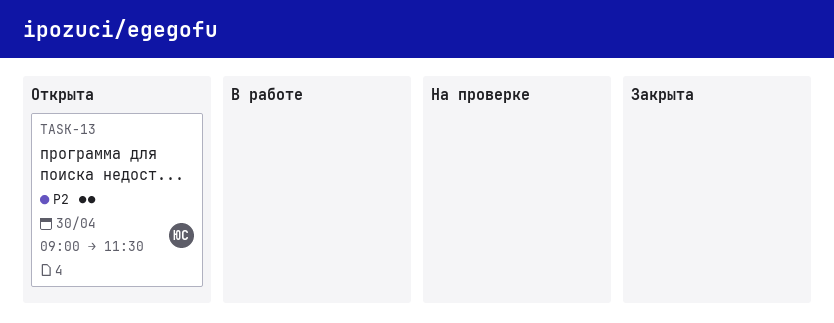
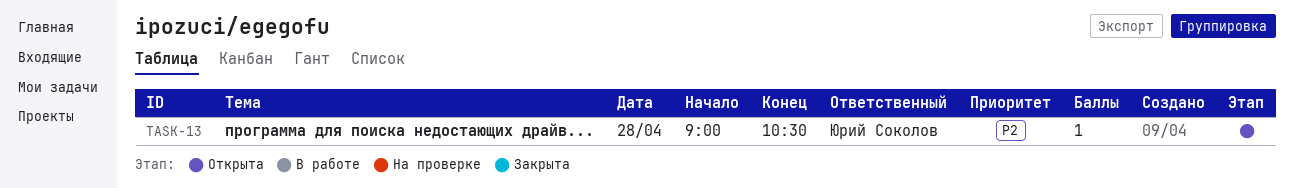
TASK-13, estimate: 2 -> 1
TASK-13, day: Apr 30 -> Apr 28
TASK-13, ends: 11:30 -> 10:30

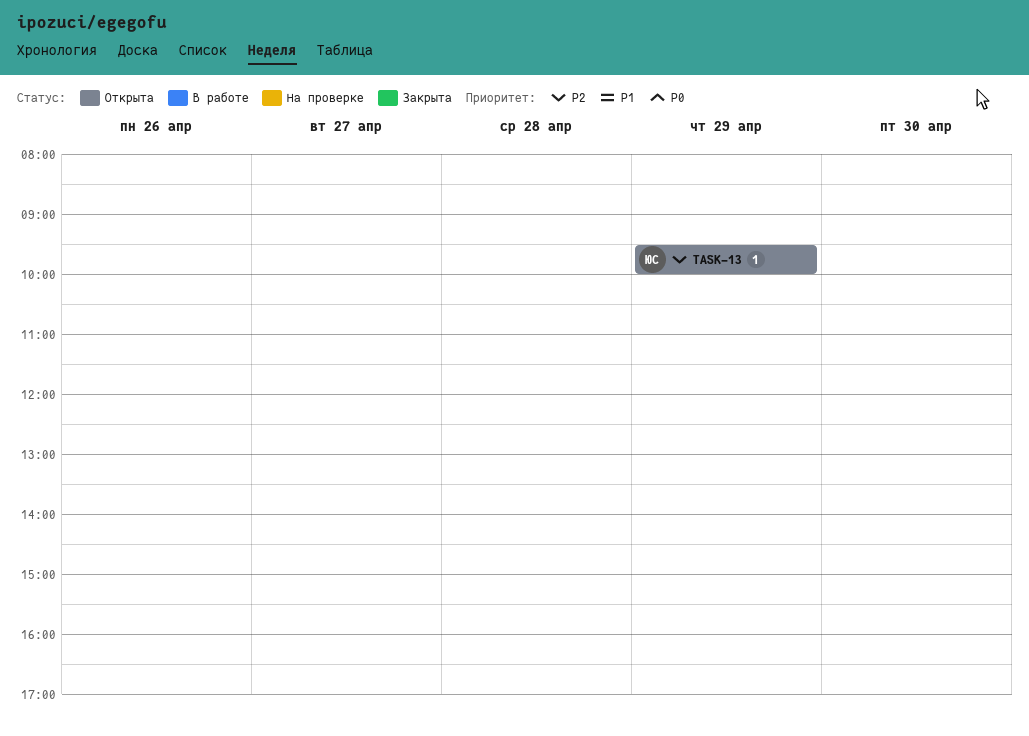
TASK-13, day: Apr 28 -> Apr 29
TASK-13, begins: 09:00 -> 09:30
TASK-13, ends: 10:30 -> 10:00

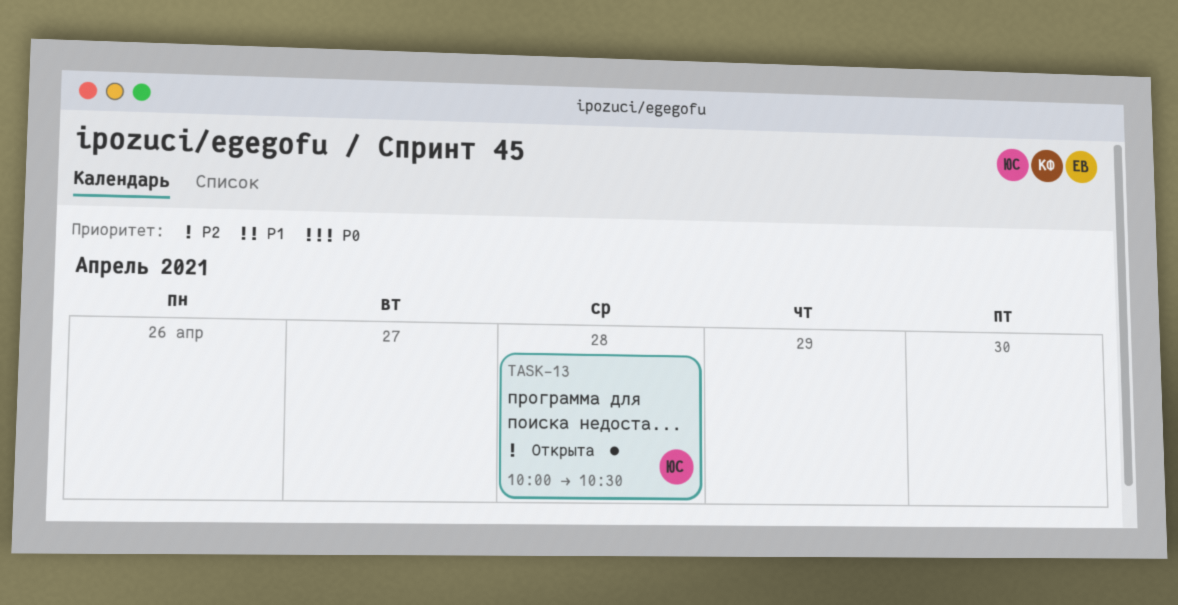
TASK-13, day: Apr 29 -> Apr 28
TASK-13, begins: 09:30 -> 10:00
TASK-13, ends: 10:00 -> 10:30

